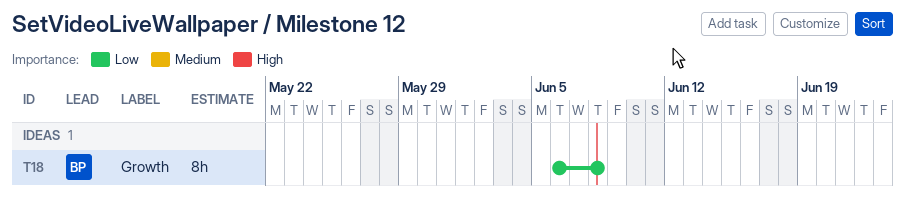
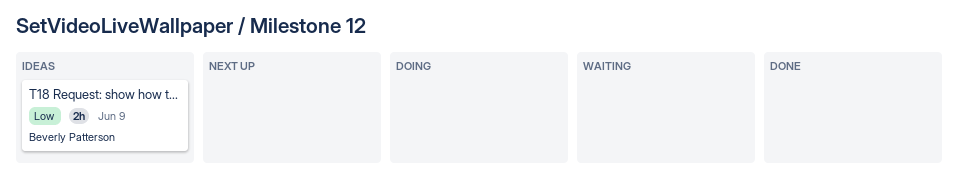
T18, estimate: 8h -> 2h
T18, due: Jun 8 -> Jun 9

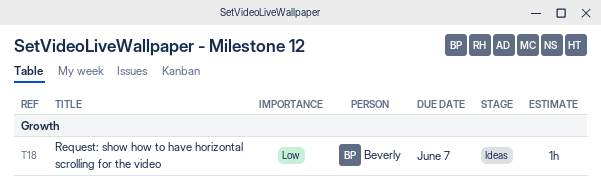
T18, estimate: 2h -> 1h
T18, due: Jun 9 -> Jun 7

